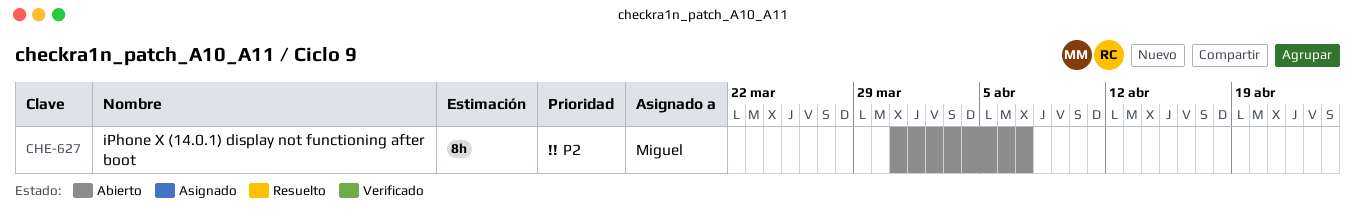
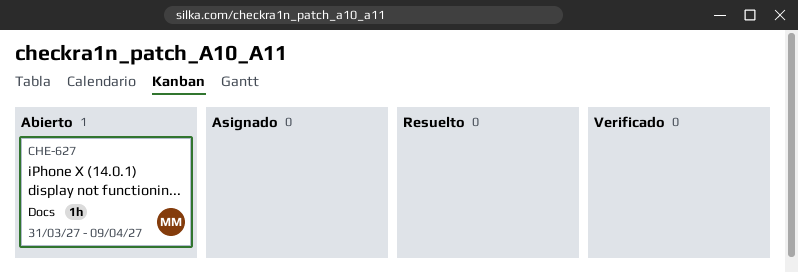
CHE-627, estimate: 8h -> 1h
CHE-627, due: Apr 7 -> Apr 9

